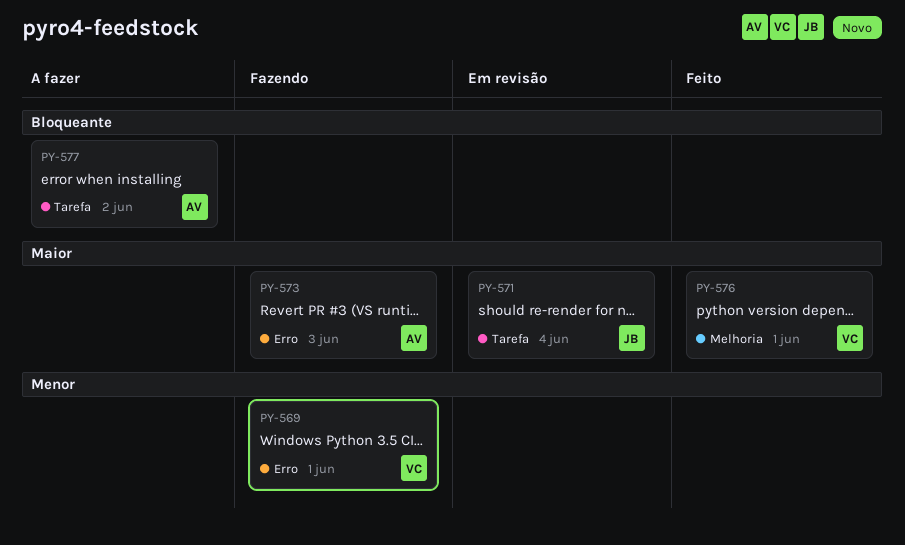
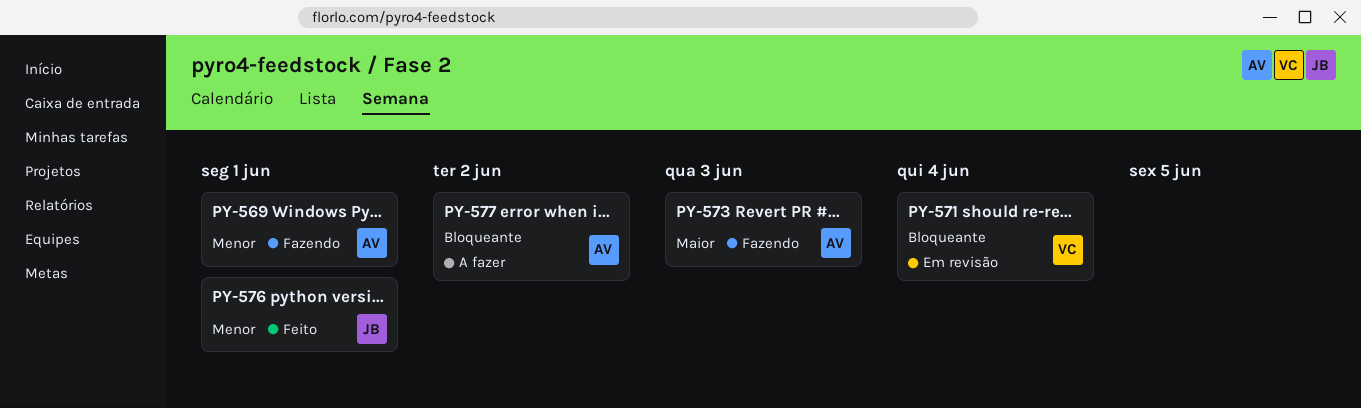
PY-569, owner: VC -> AV
PY-571, owner: JB -> VC
PY-571, priority: Maior -> Bloqueante
PY-576, owner: VC -> JB
PY-576, priority: Maior -> Menor

